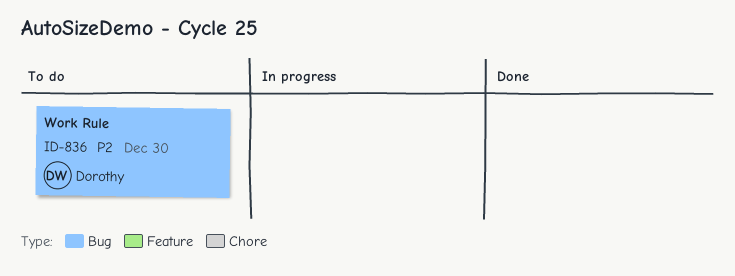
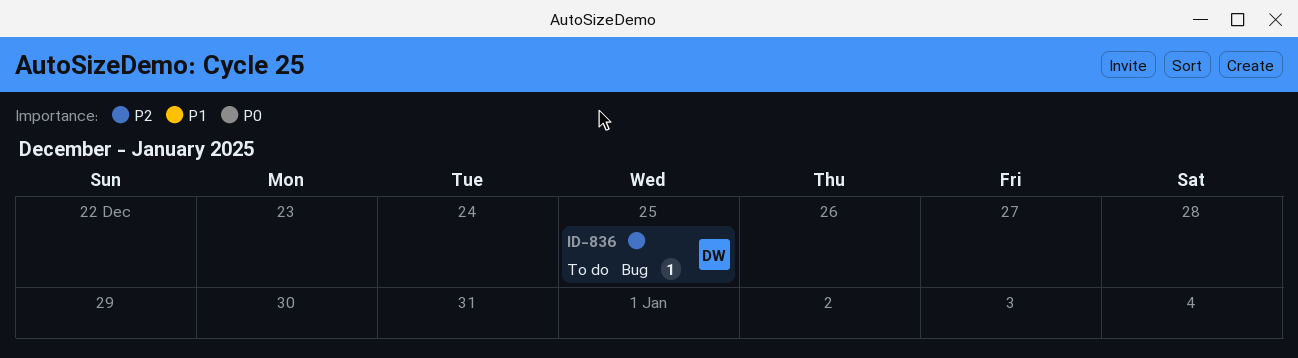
ID-836, due: Dec 30 -> Dec 25

